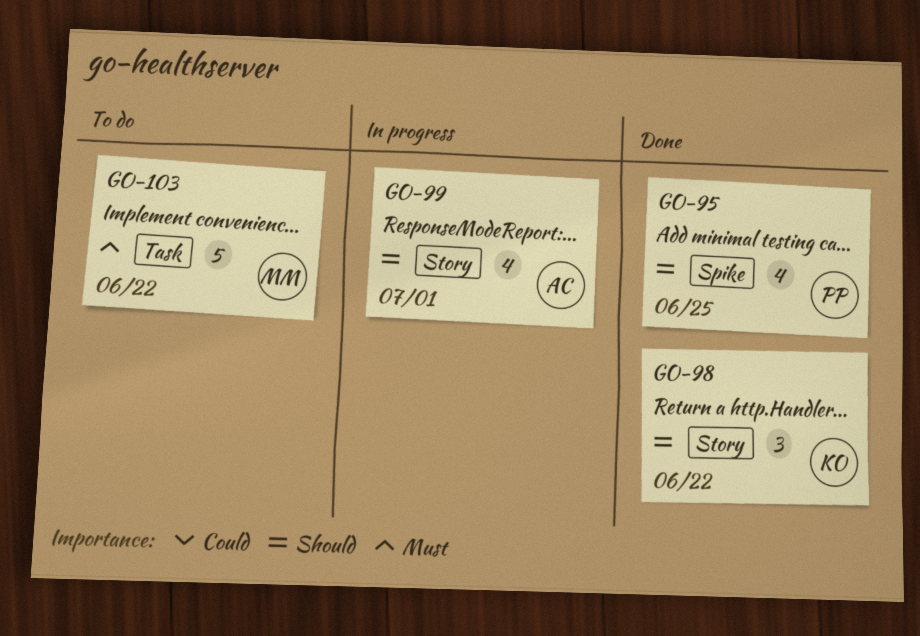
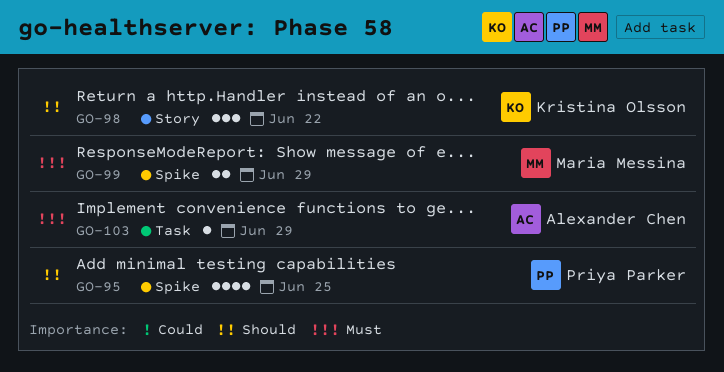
GO-99, owner: Alexander Chen -> Maria Messina
GO-99, priority: Should -> Must
GO-99, label: Story -> Spike
GO-99, estimate: 4 -> 2
GO-99, due: Jul 1 -> Jun 29
GO-103, owner: Maria Messina -> Alexander Chen
GO-103, estimate: 5 -> 1
GO-103, due: Jun 22 -> Jun 29

